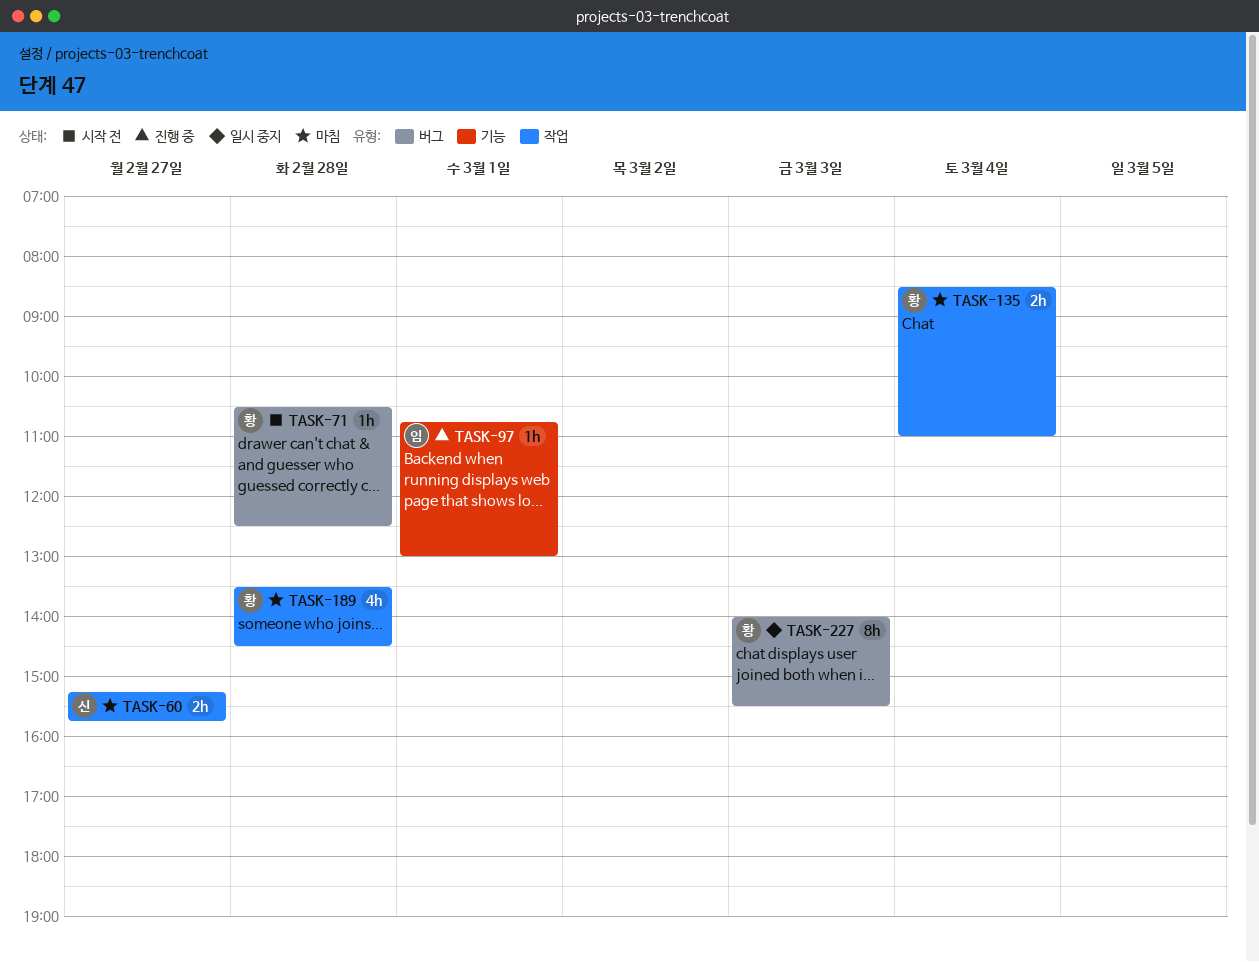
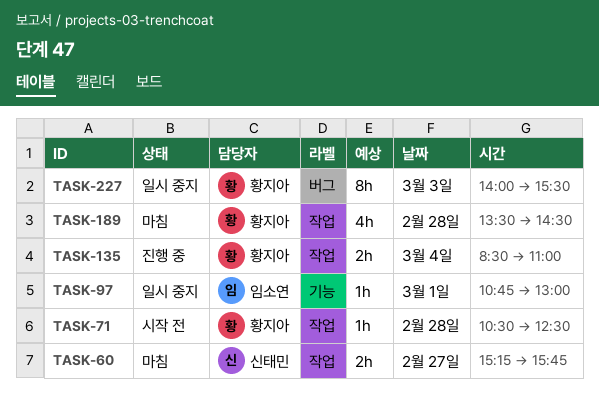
TASK-71, label: 버그 -> 작업
TASK-97, status: 진행 중 -> 일시 중지
TASK-135, status: 마침 -> 진행 중

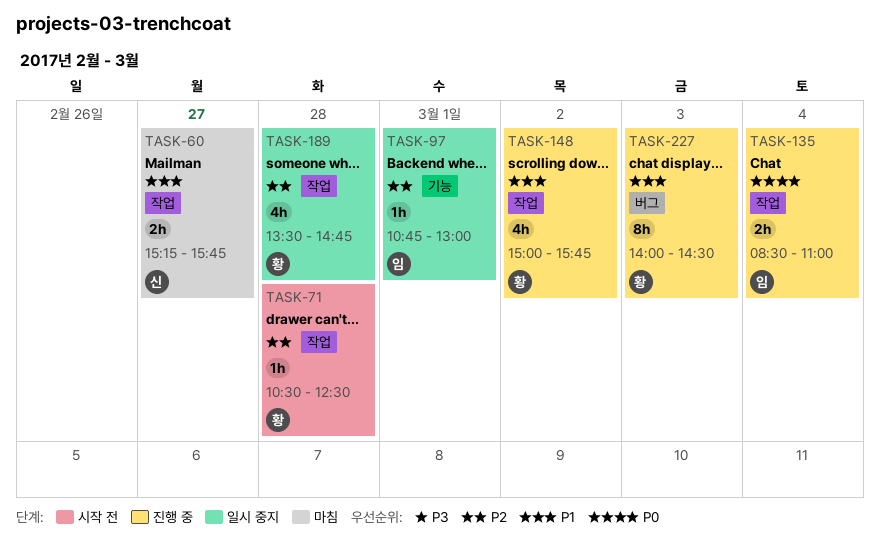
TASK-135, owner: 황지아 -> 임소연
TASK-148: none -> present
TASK-189, status: 마침 -> 일시 중지
TASK-189, ends: 14:30 -> 14:45
TASK-227, status: 일시 중지 -> 진행 중
TASK-227, ends: 15:30 -> 14:30

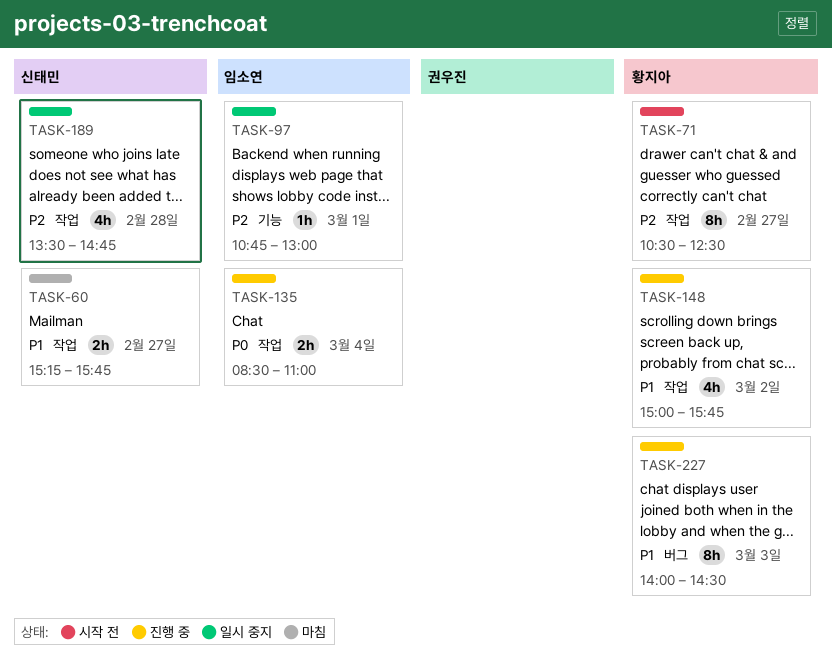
TASK-71, estimate: 1h -> 8h
TASK-71, day: Feb 28 -> Feb 27
TASK-189, owner: 황지아 -> 신태민

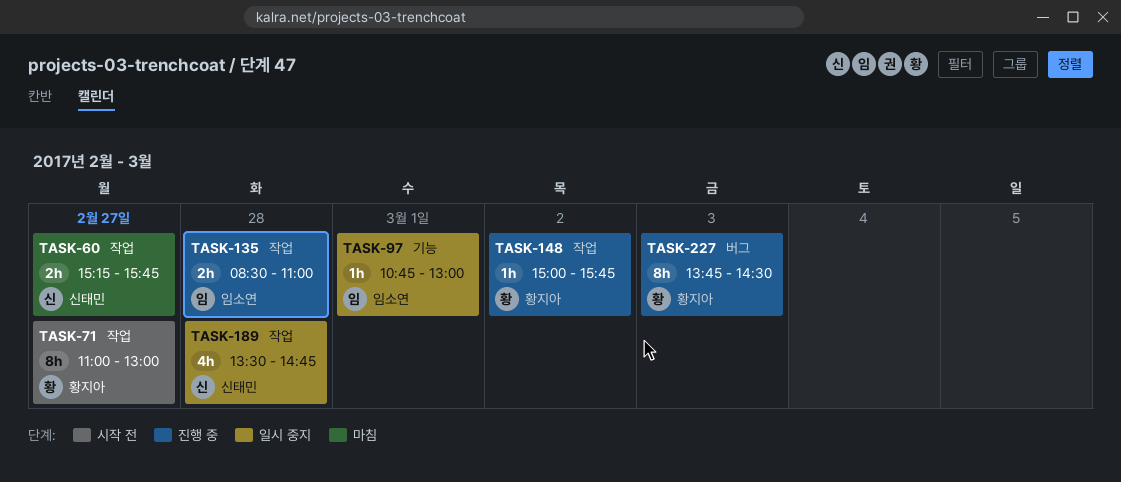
TASK-71, begins: 10:30 -> 11:00
TASK-71, ends: 12:30 -> 13:00
TASK-135, day: Mar 4 -> Feb 28
TASK-148, estimate: 4h -> 1h
TASK-227, begins: 14:00 -> 13:45

